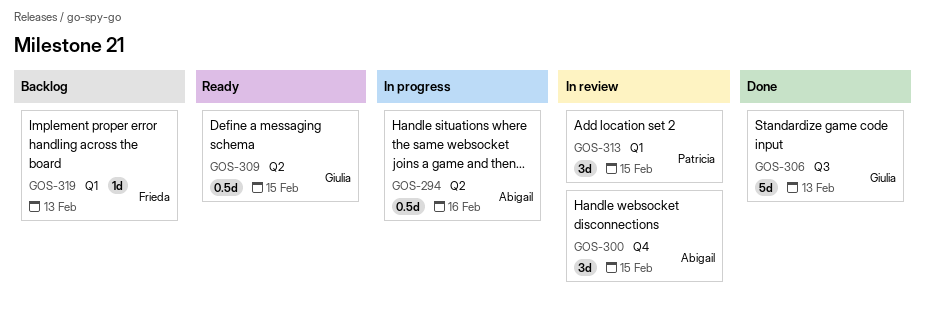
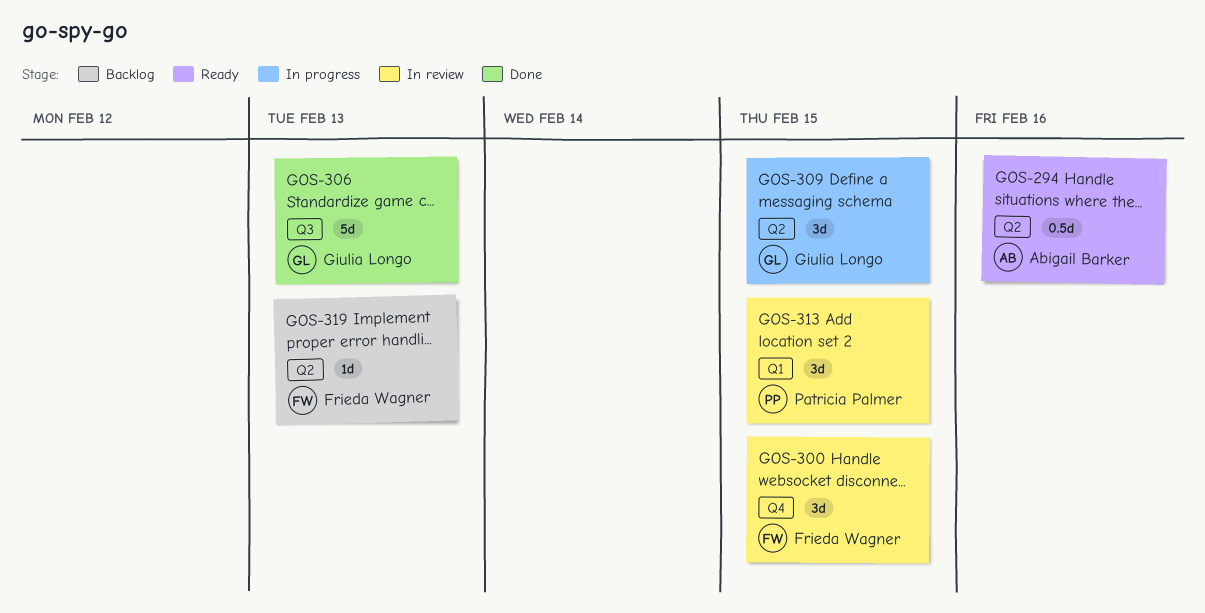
GOS-294, status: In progress -> Ready
GOS-300, owner: Abigail Barker -> Frieda Wagner
GOS-309, status: Ready -> In progress
GOS-309, estimate: 0.5d -> 3d
GOS-319, label: Q1 -> Q2

